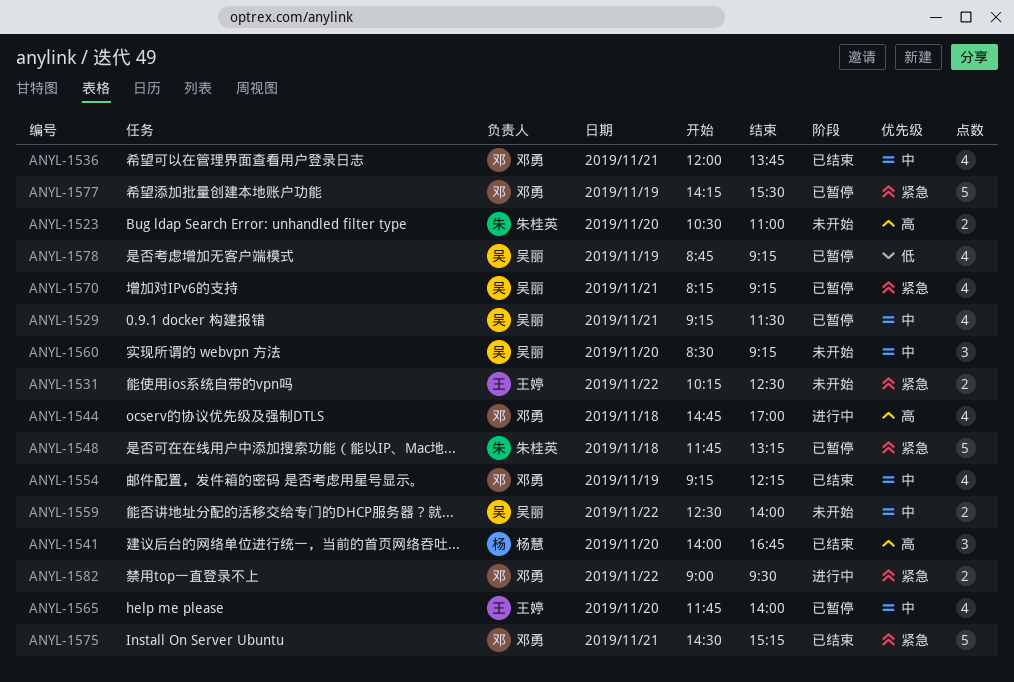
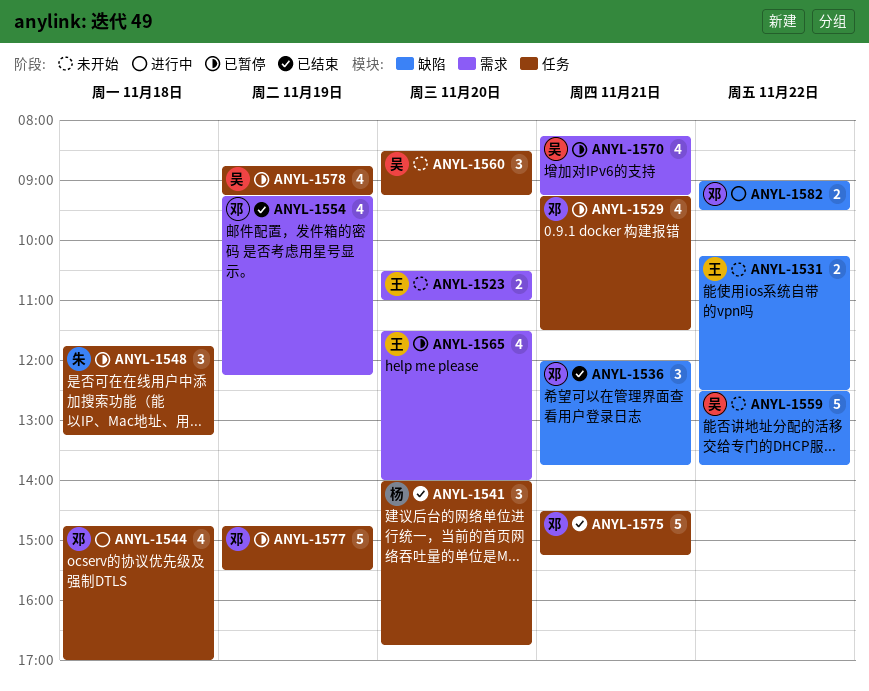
ANYL-1523, owner: 朱桂英 -> 王婷
ANYL-1529, owner: 吴丽 -> 邓勇
ANYL-1536, estimate: 4 -> 3
ANYL-1548, estimate: 5 -> 3
ANYL-1559, estimate: 2 -> 5
ANYL-1559, ends: 14:00 -> 13:45
ANYL-1565, begins: 11:45 -> 11:30
ANYL-1577, begins: 14:15 -> 14:45

